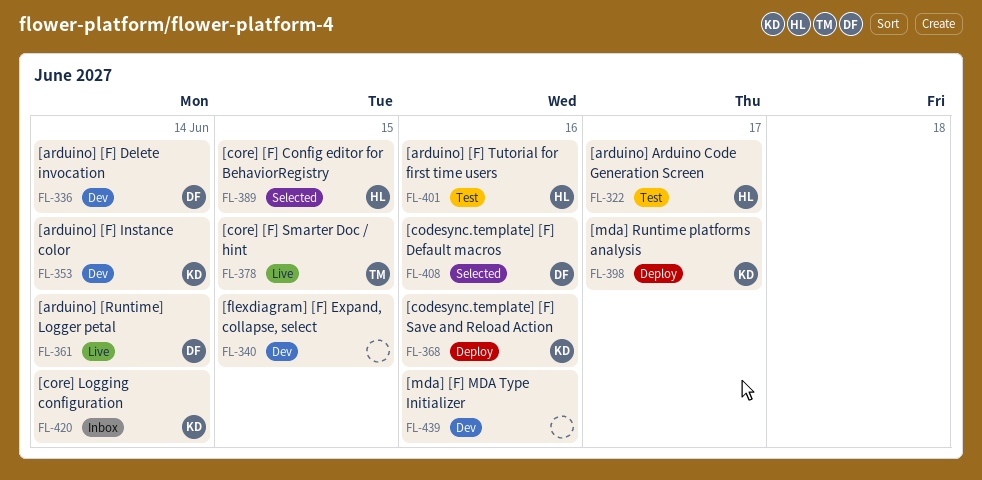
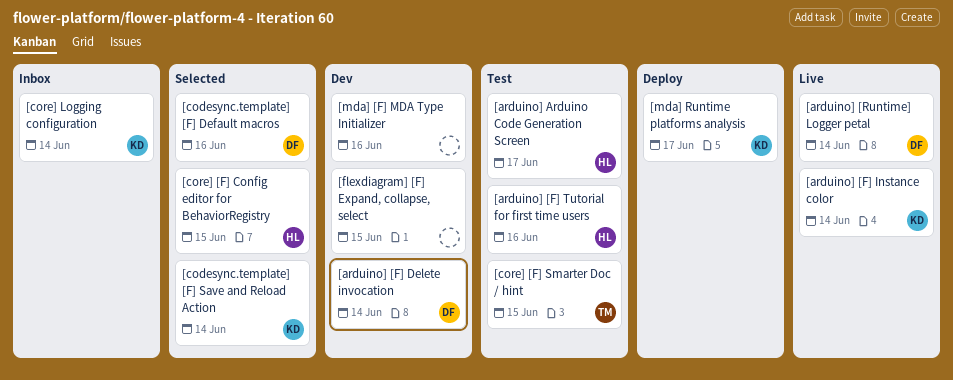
[arduino] [F] Instance color, status: Dev -> Live
[codesync.template] [F] Save and Reload Action, status: Deploy -> Selected
[codesync.template] [F] Save and Reload Action, due: Jun 16 -> Jun 14
[core] [F] Smarter Doc / hint, status: Live -> Test

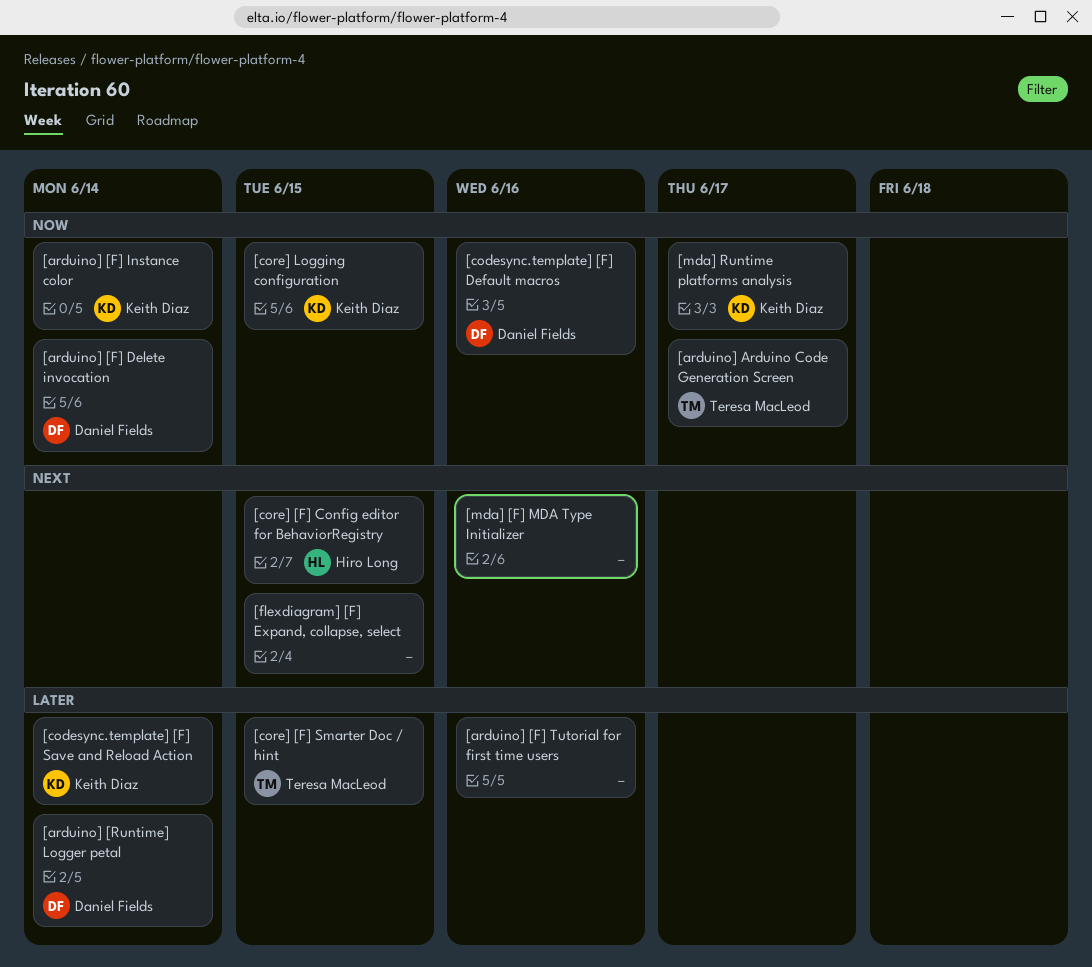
[arduino] [F] Tutorial for first time users, owner: Hiro Long -> none
[arduino] Arduino Code Generation Screen, owner: Hiro Long -> Teresa MacLeod
[core] Logging configuration, due: Jun 14 -> Jun 15

